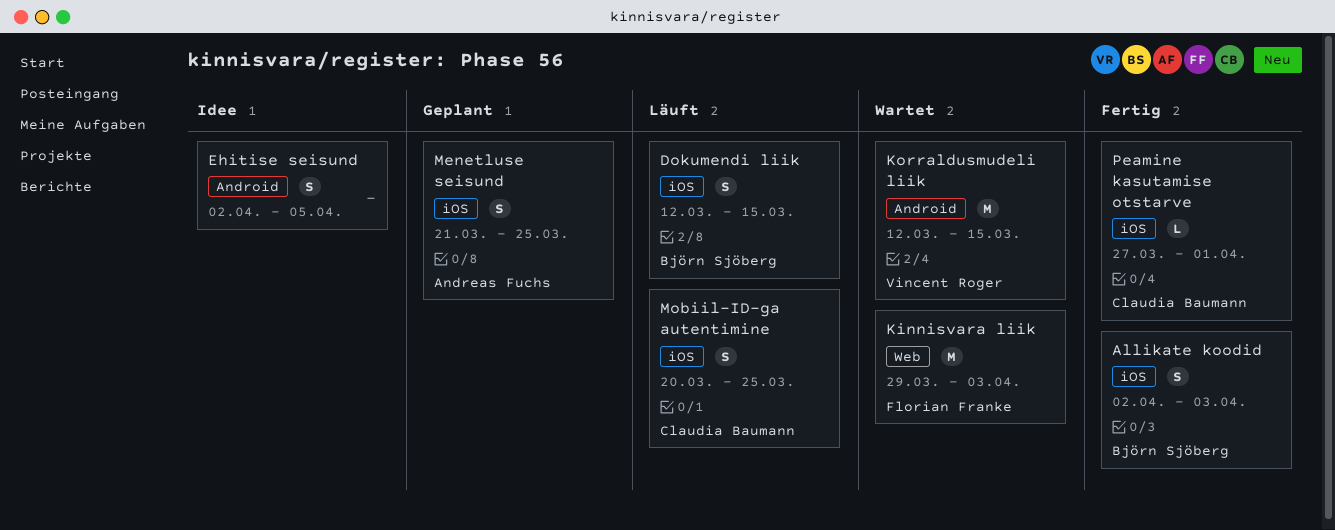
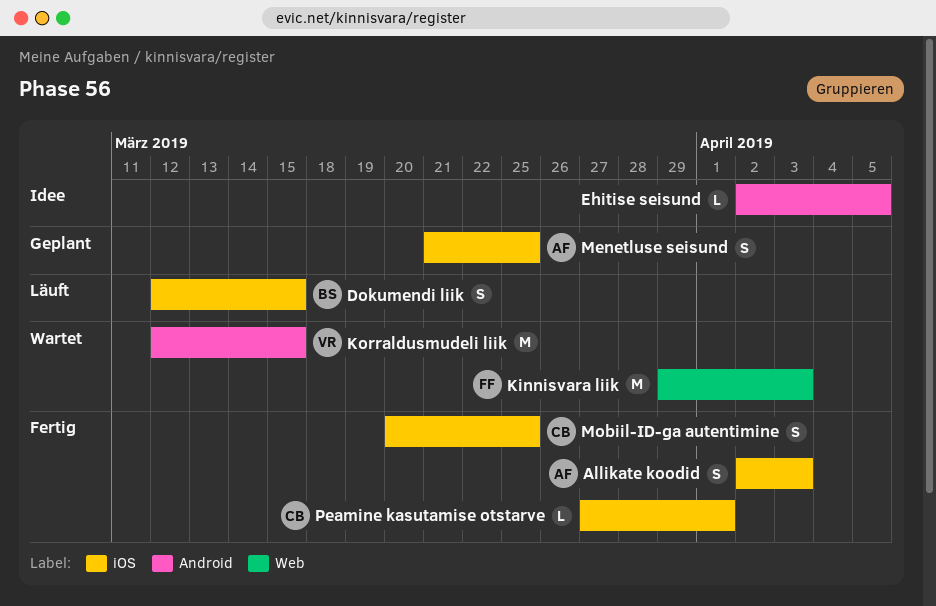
Allikate koodid, owner: Björn Sjöberg -> Andreas Fuchs
Ehitise seisund, estimate: S -> L
Mobiil-ID-ga autentimine, status: Läuft -> Fertig

